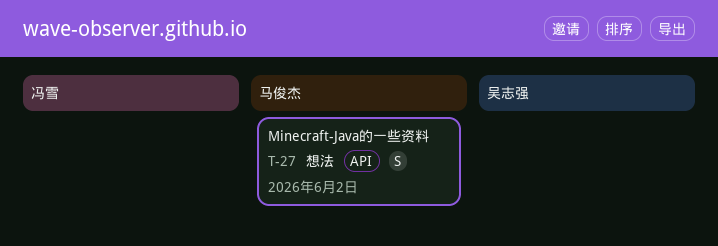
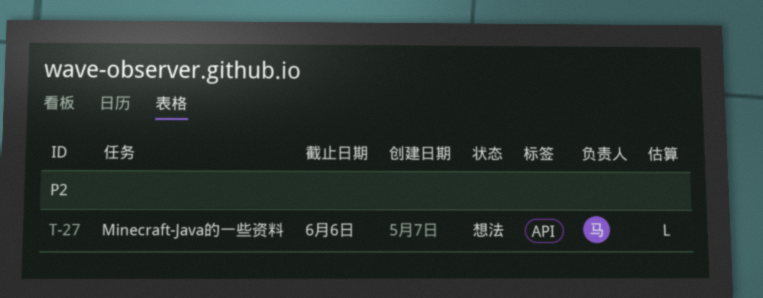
T-27, estimate: S -> L
T-27, due: Jun 2 -> Jun 6

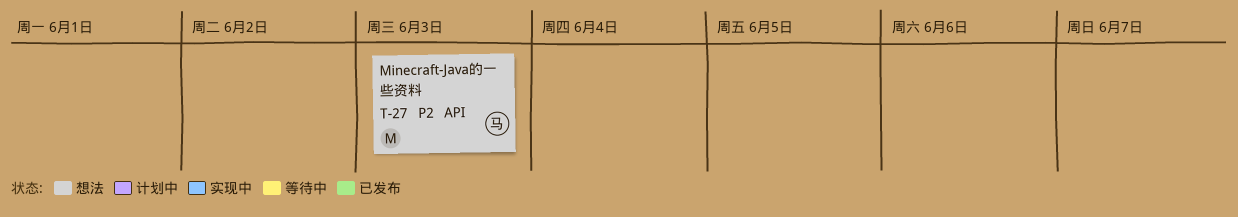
T-27, estimate: L -> M
T-27, due: Jun 6 -> Jun 3

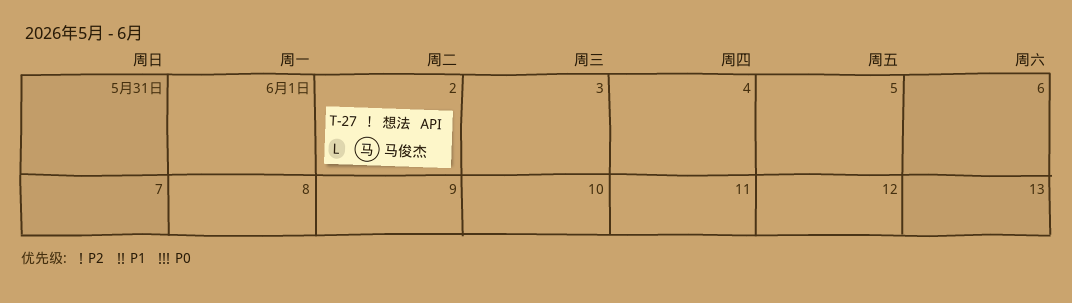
T-27, estimate: M -> L
T-27, due: Jun 3 -> Jun 2

